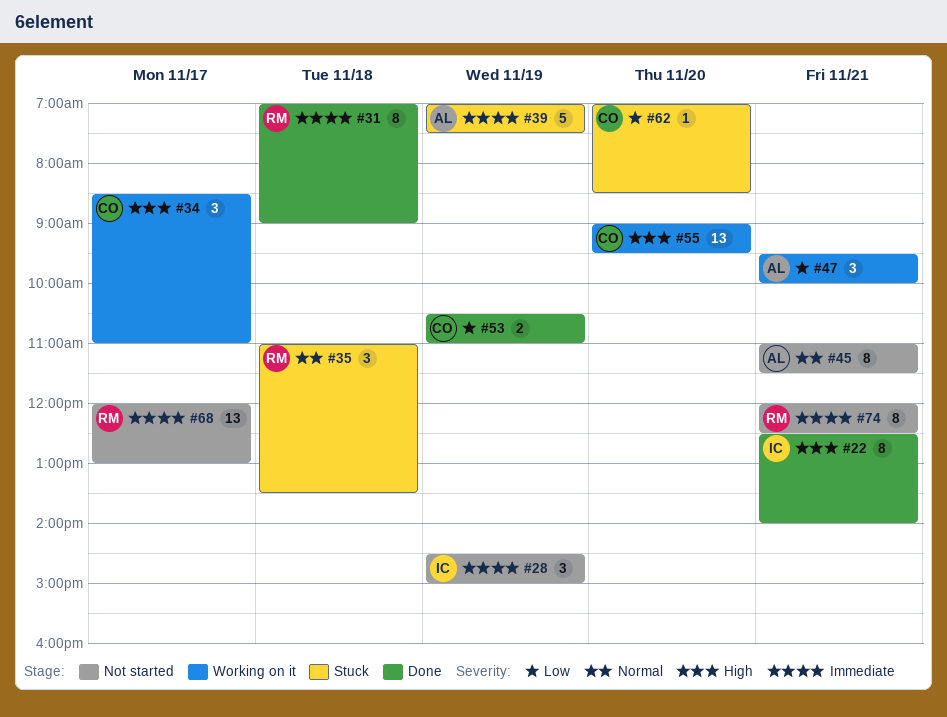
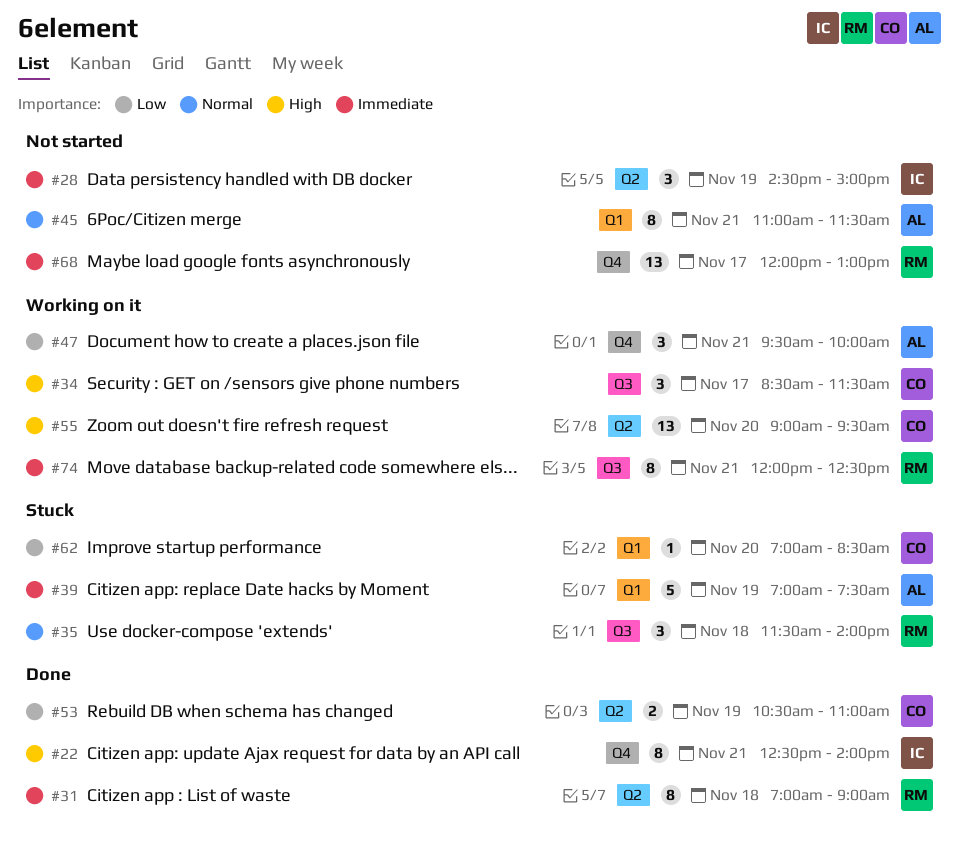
#34, ends: 11:00 -> 11:30
#35, begins: 11:00 -> 11:30
#35, ends: 13:30 -> 14:00
#74, status: Not started -> Working on it

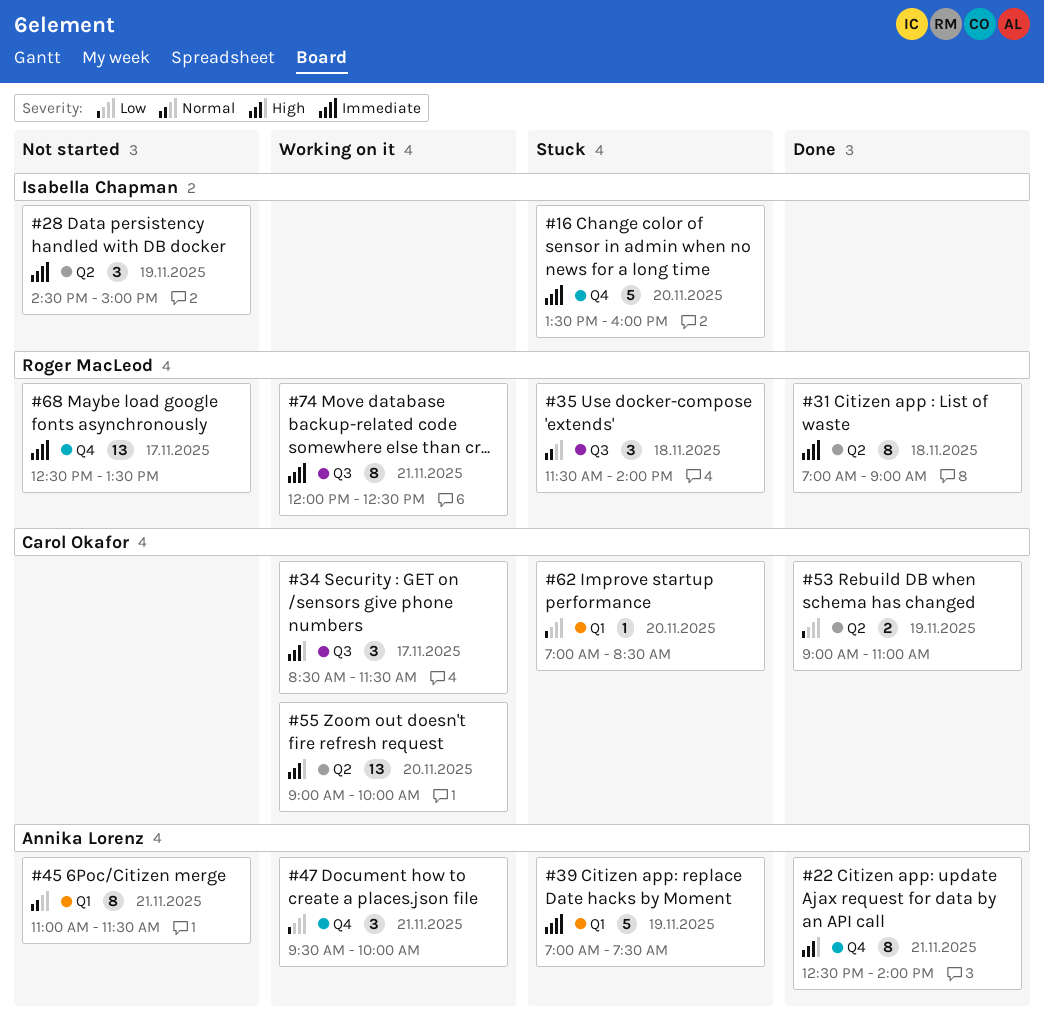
#16: none -> present
#22, owner: Isabella Chapman -> Annika Lorenz
#53, begins: 10:30 -> 09:00
#55, ends: 09:30 -> 10:00
#68, begins: 12:00 -> 12:30
#68, ends: 13:00 -> 13:30

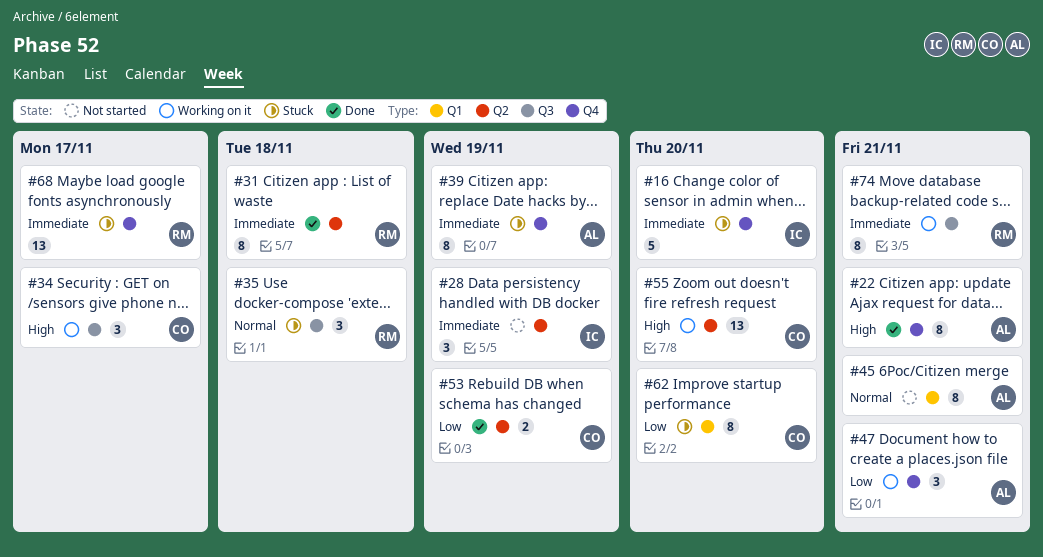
#39, label: Q1 -> Q4
#39, estimate: 5 -> 8
#62, estimate: 1 -> 8
#68, status: Not started -> Stuck

